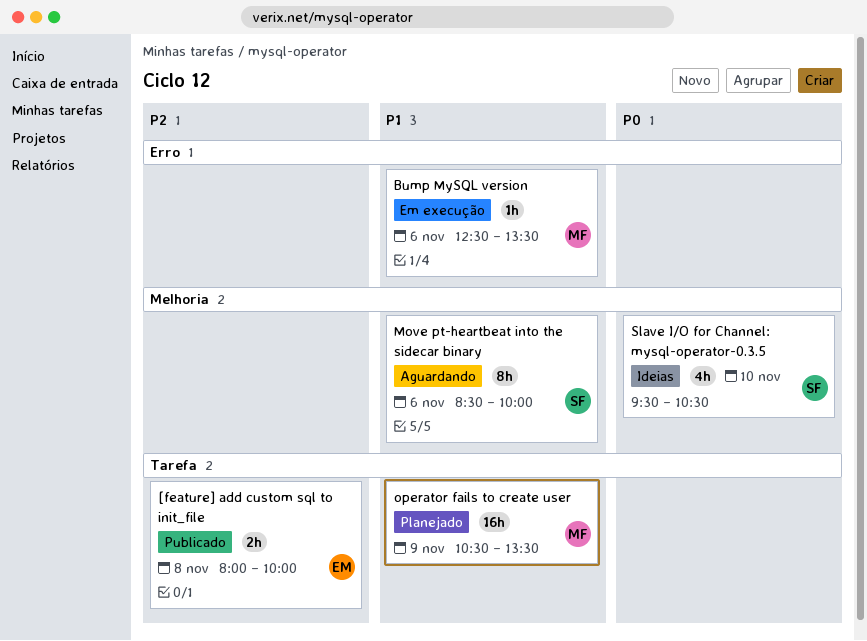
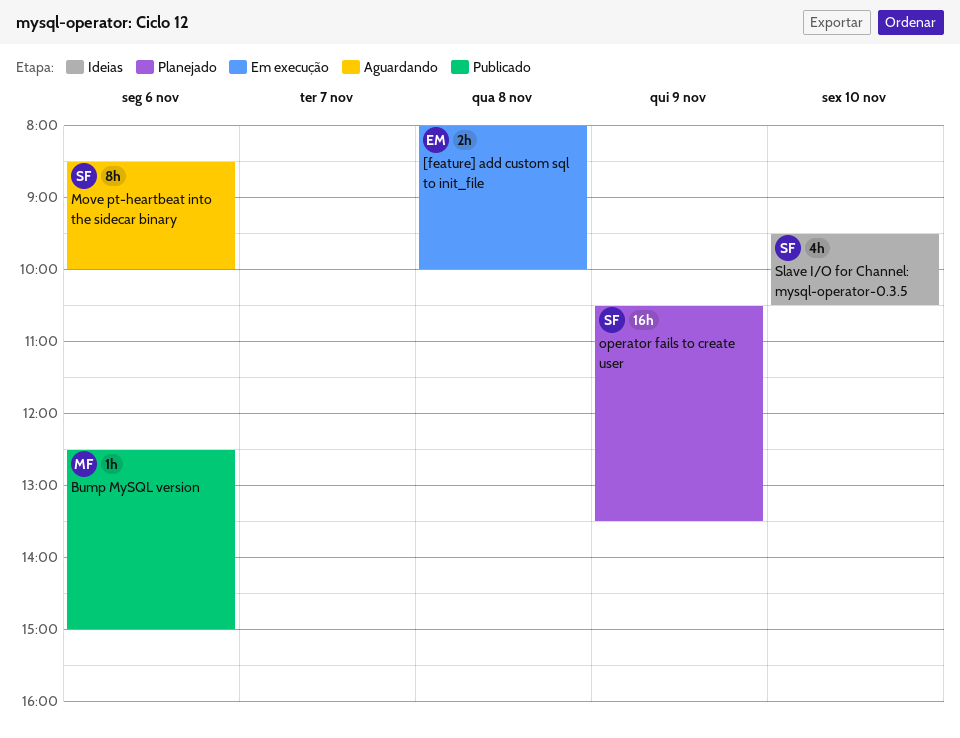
[feature] add custom sql to init_file, status: Publicado -> Em execução
Bump MySQL version, status: Em execução -> Publicado
Bump MySQL version, ends: 13:30 -> 15:00
operator fails to create user, owner: MF -> SF

